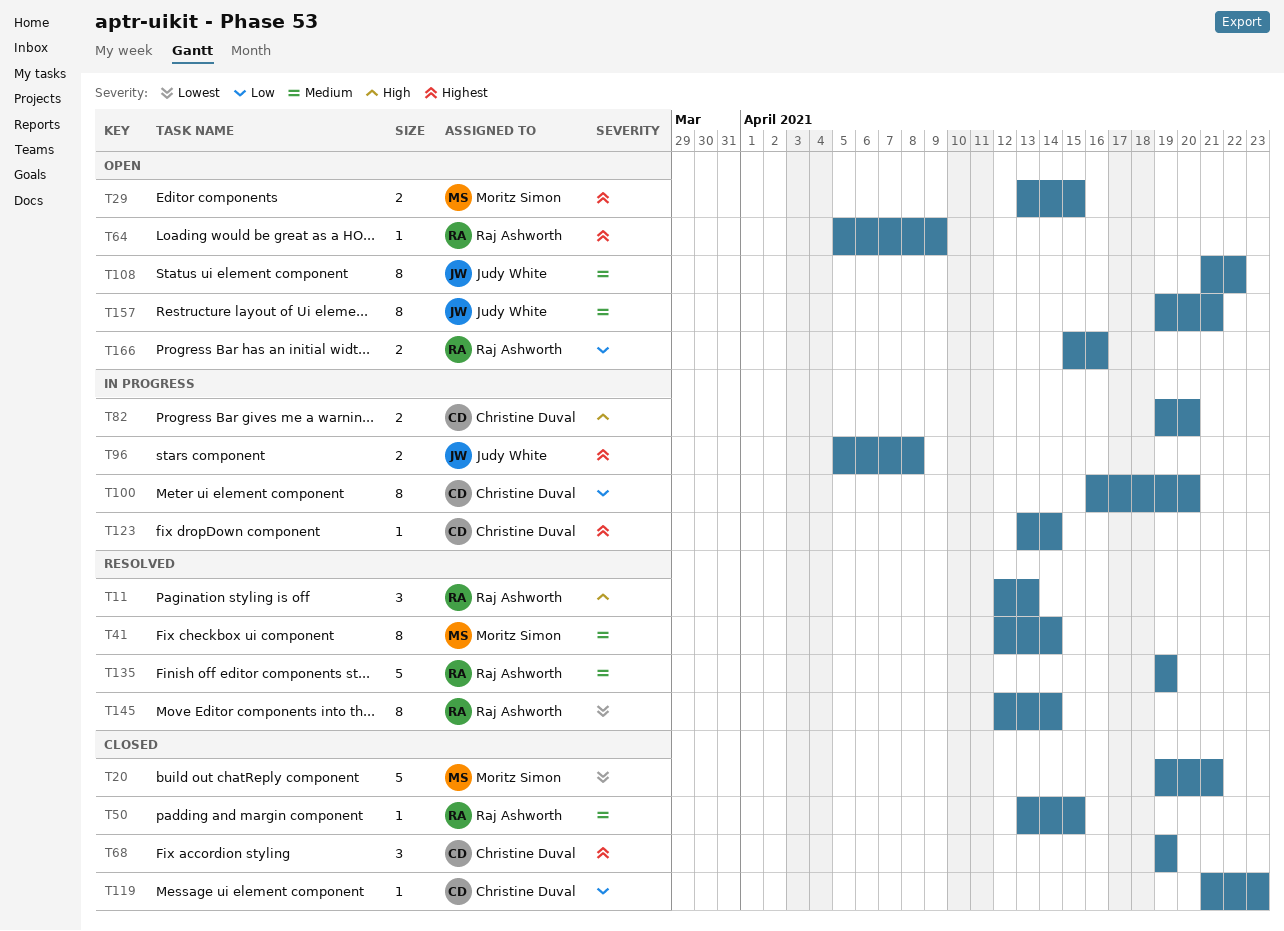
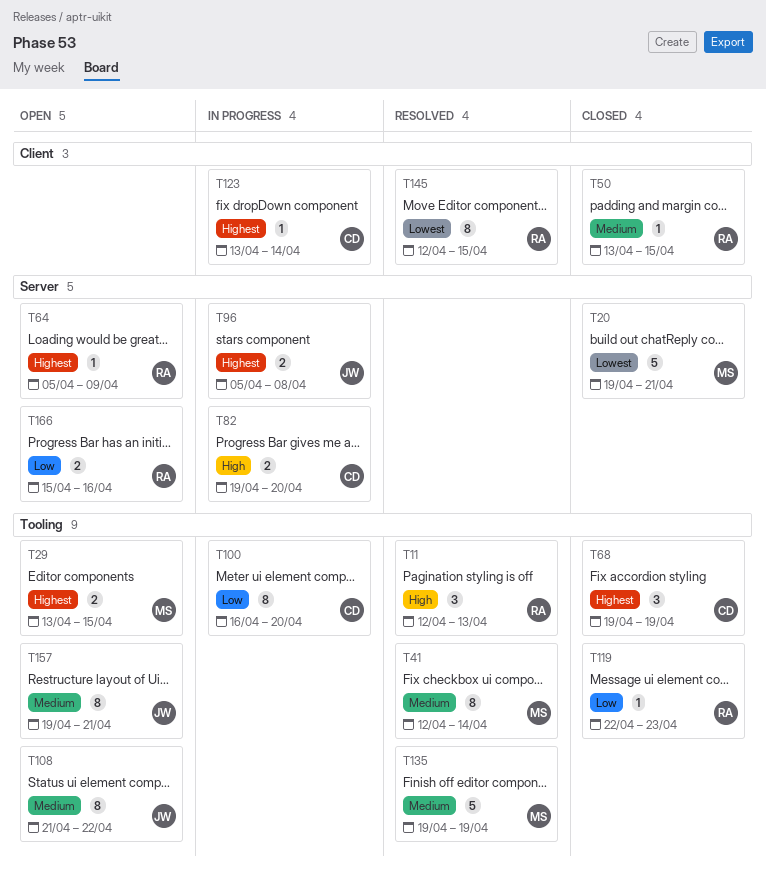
T119, owner: Christine Duval -> Raj Ashworth
T119, start: Apr 21 -> Apr 22
T135, owner: Raj Ashworth -> Moritz Simon
T145, due: Apr 14 -> Apr 15

